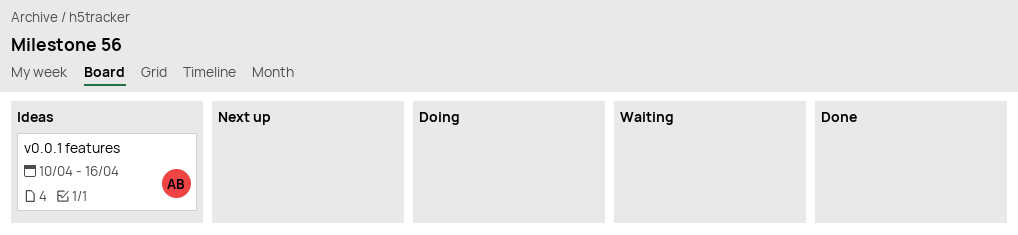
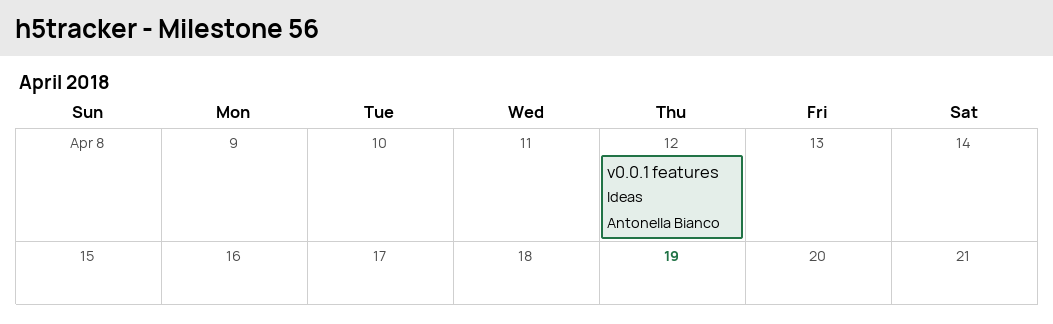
v0.0.1 features, due: Apr 16 -> Apr 12

